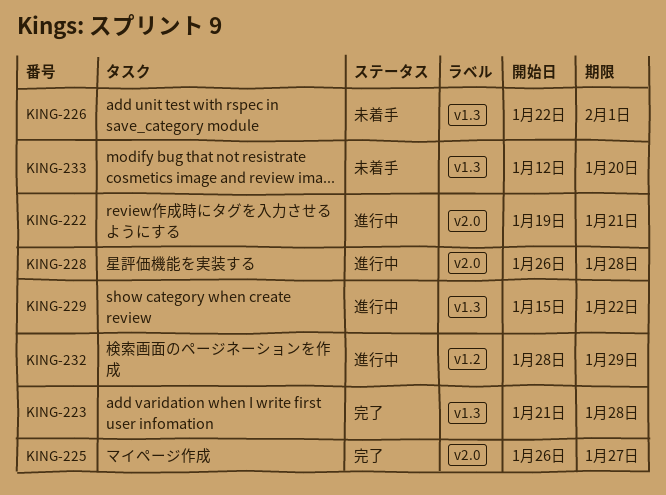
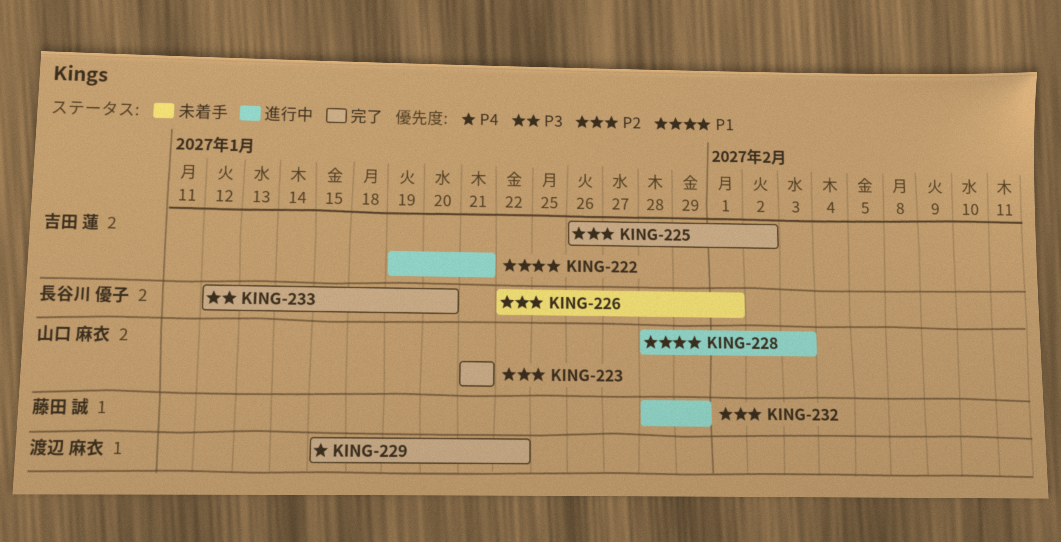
KING-223, due: Jan 28 -> Jan 21
KING-225, due: Jan 27 -> Feb 2
KING-228, start: Jan 26 -> Jan 28
KING-228, due: Jan 28 -> Feb 3
KING-229, status: 進行中 -> 完了
KING-233, status: 未着手 -> 完了

